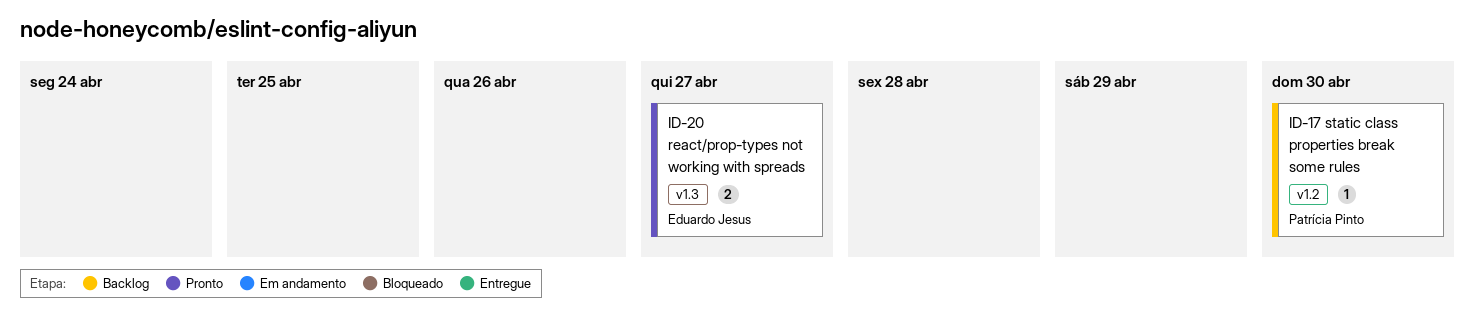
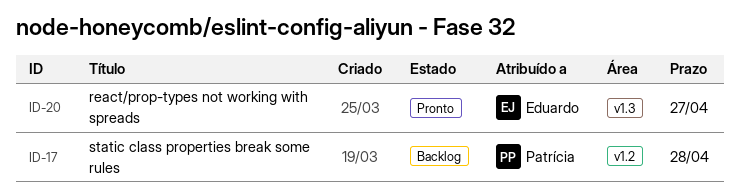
ID-17, due: Apr 30 -> Apr 28

